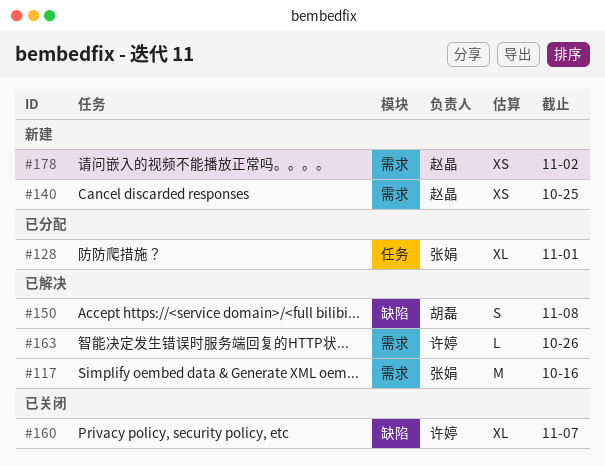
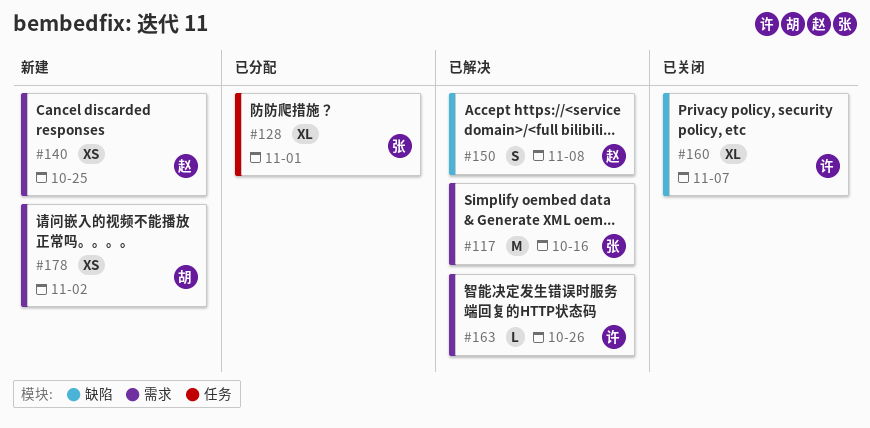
#150, owner: 胡磊 -> 赵晶
#178, owner: 赵晶 -> 胡磊

